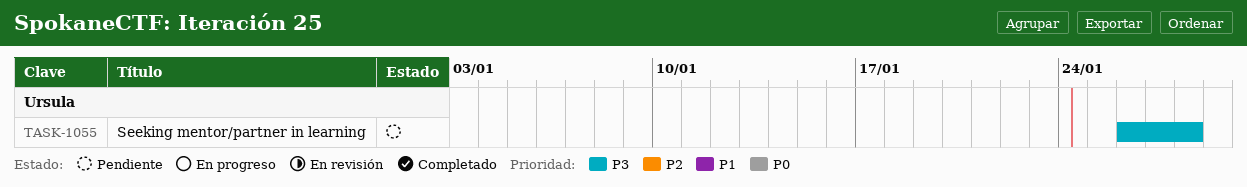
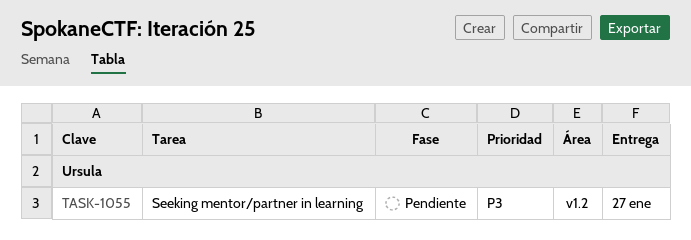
TASK-1055, due: Jan 28 -> Jan 27

